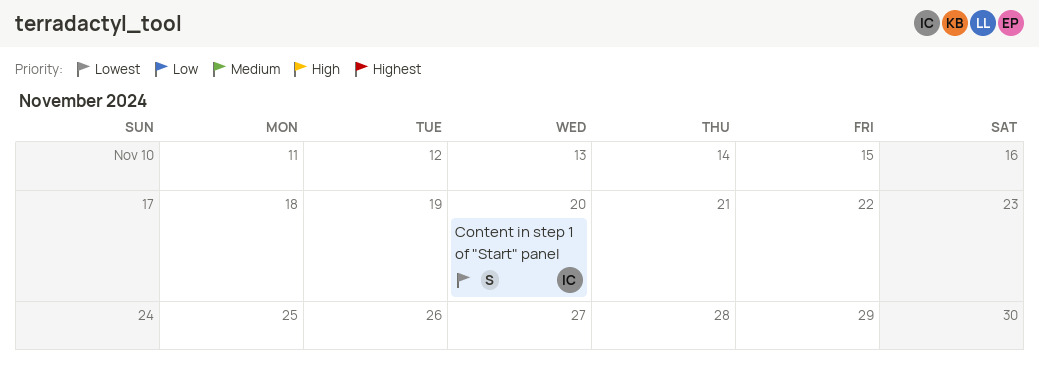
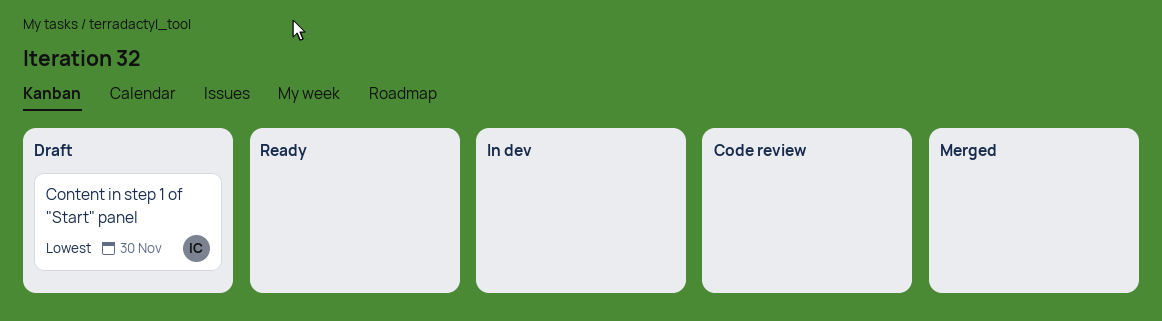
Content in step 1 of "Start" panel, due: Nov 20 -> Nov 30

